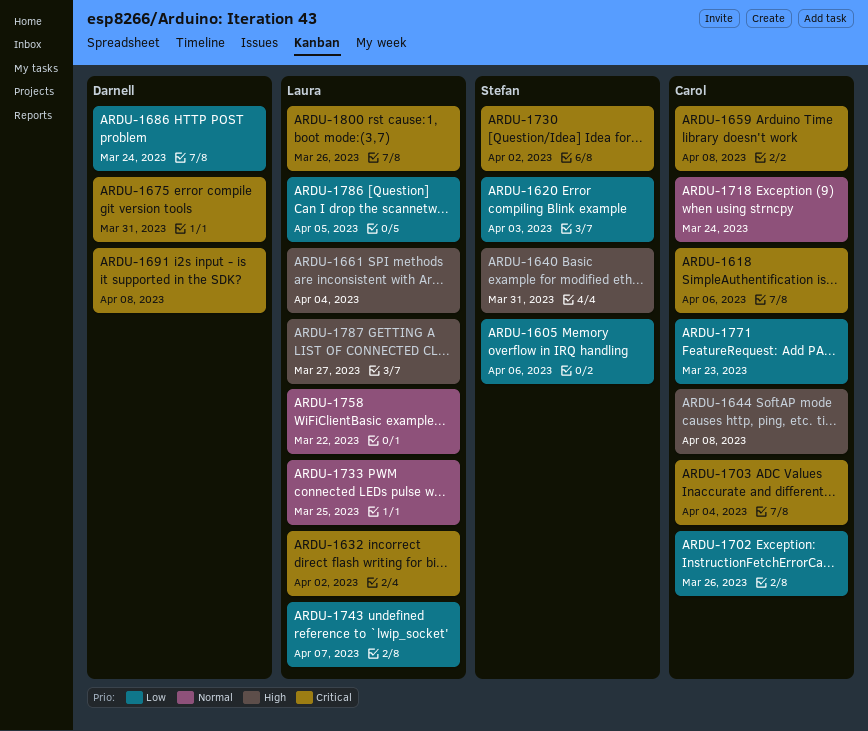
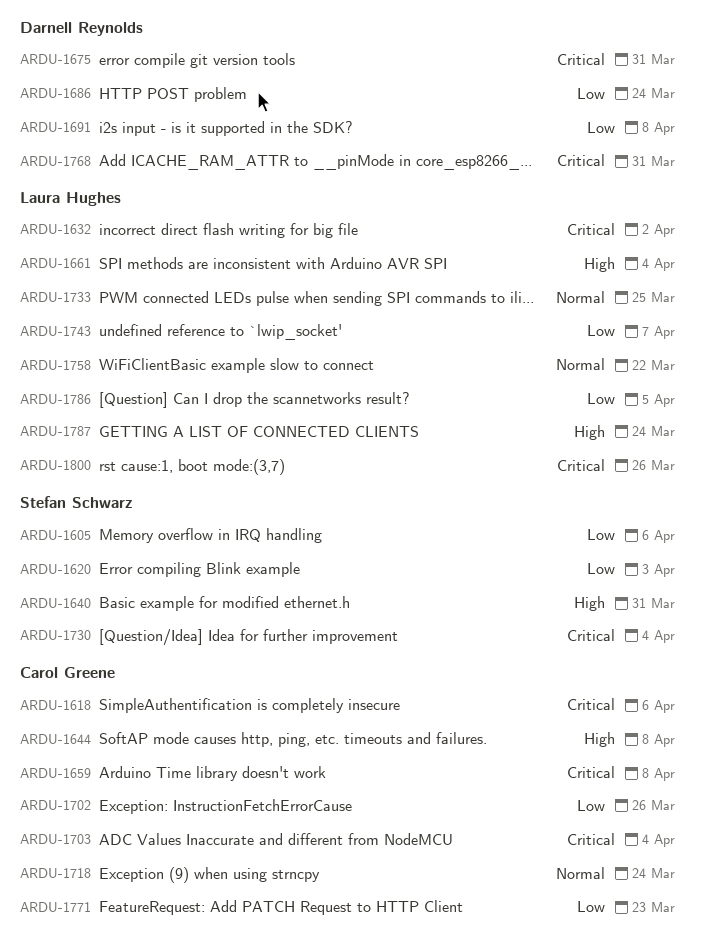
ARDU-1691, priority: Critical -> Low
ARDU-1730, due: Apr 2 -> Apr 4
ARDU-1768: none -> present
ARDU-1787, due: Mar 27 -> Mar 24

